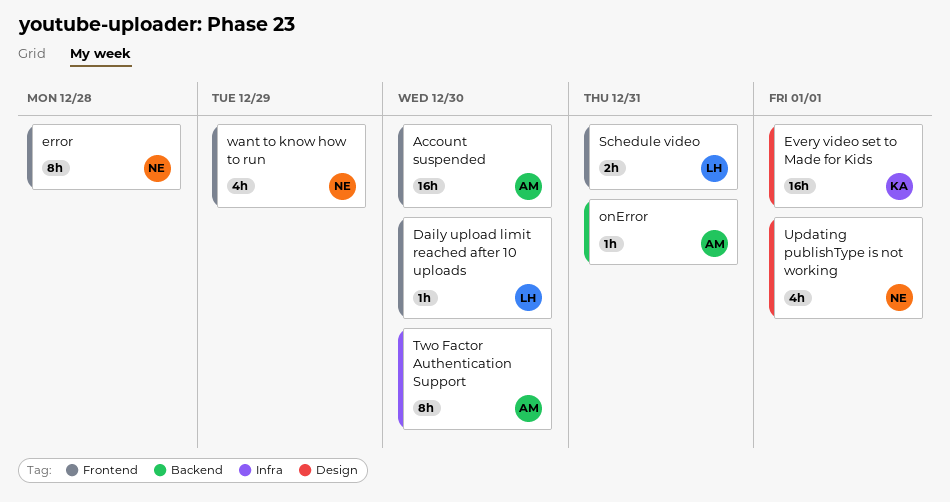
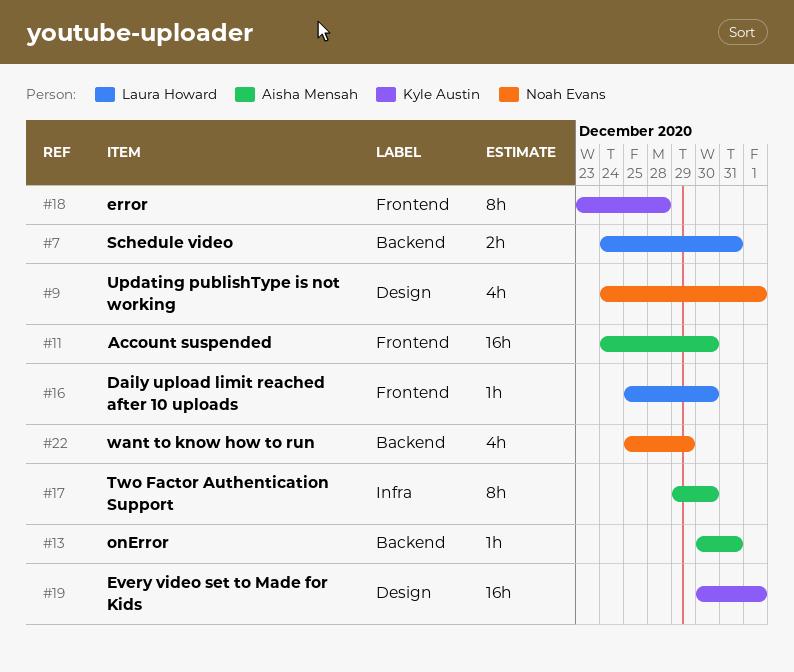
error, owner: Noah Evans -> Kyle Austin
Schedule video, label: Frontend -> Backend
want to know how to run, label: Frontend -> Backend

